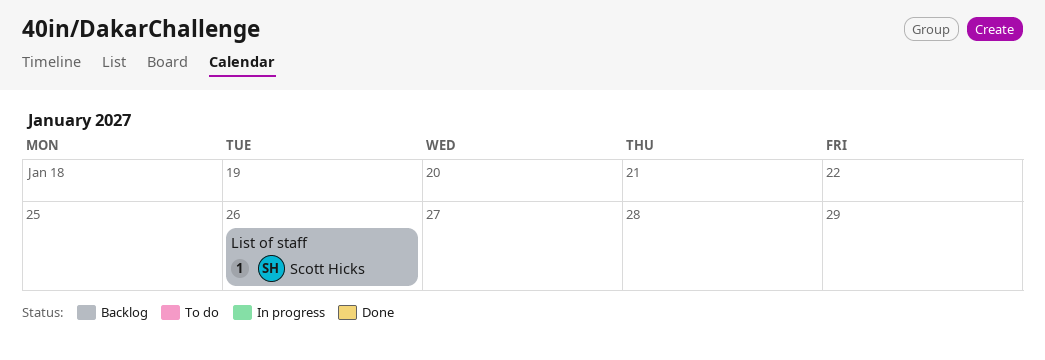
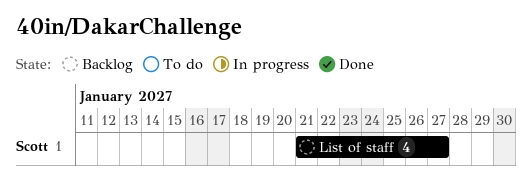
List of staff, estimate: 1 -> 4
List of staff, due: Jan 26 -> Jan 27

